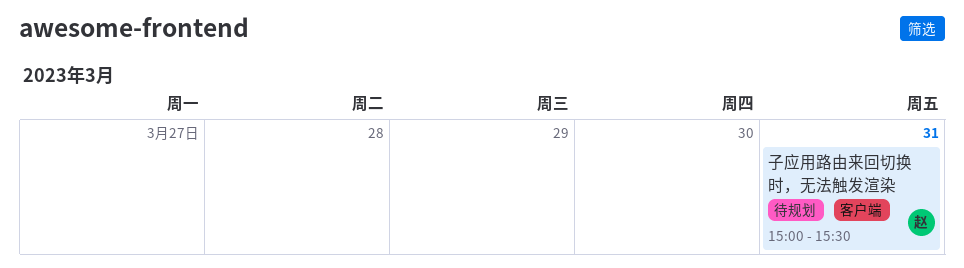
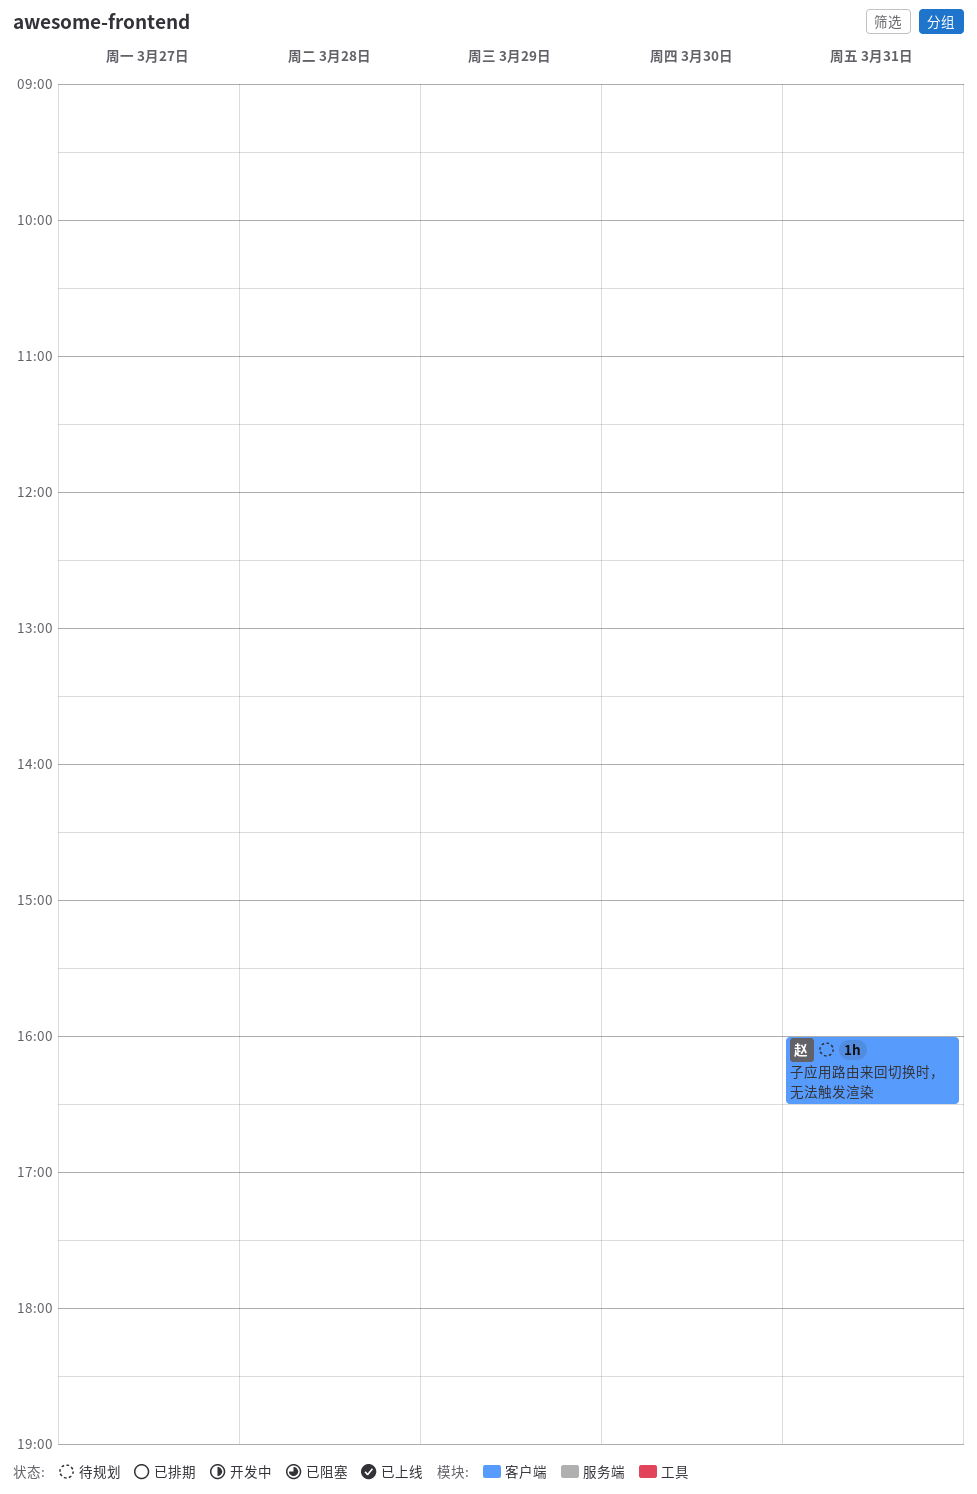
子应用路由来回切换时，无法触发渲染, begins: 15:00 -> 16:00
子应用路由来回切换时，无法触发渲染, ends: 15:30 -> 16:30

